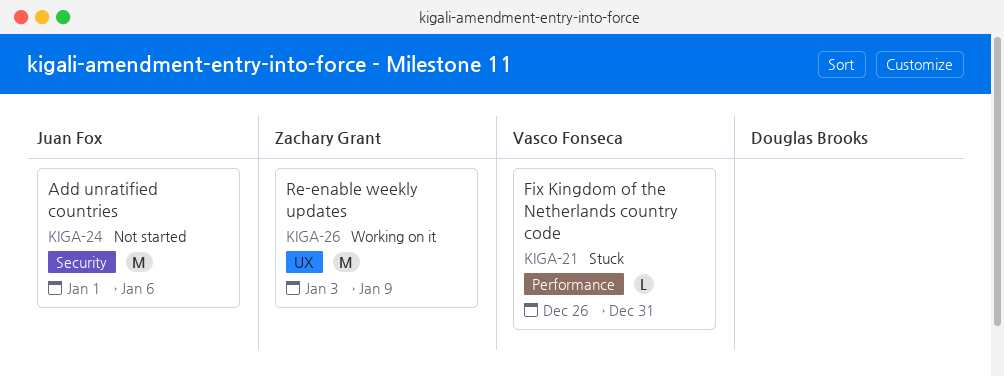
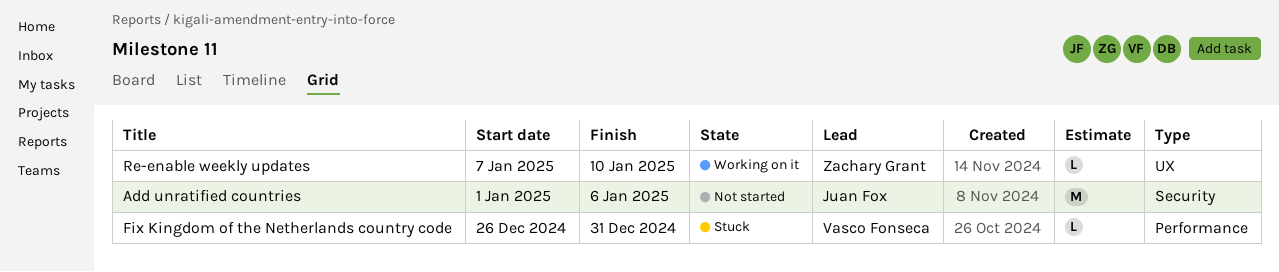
Re-enable weekly updates, estimate: M -> L
Re-enable weekly updates, start: Jan 3 -> Jan 7
Re-enable weekly updates, due: Jan 9 -> Jan 10

